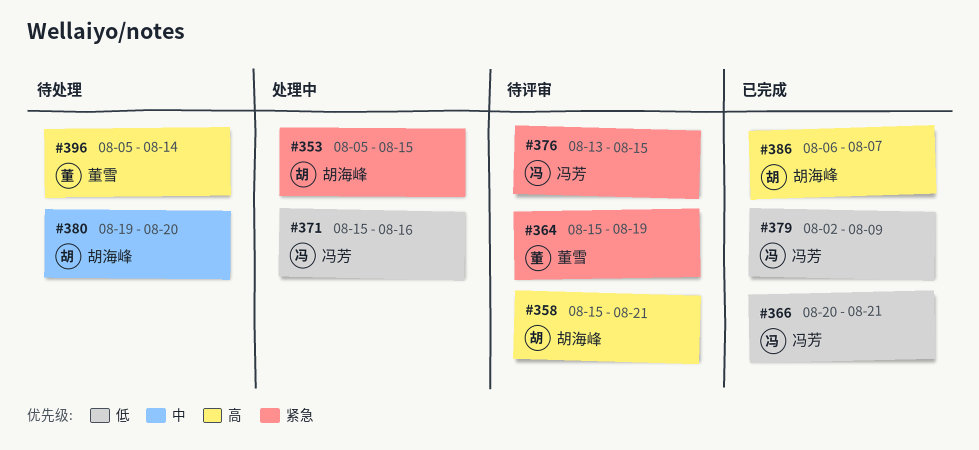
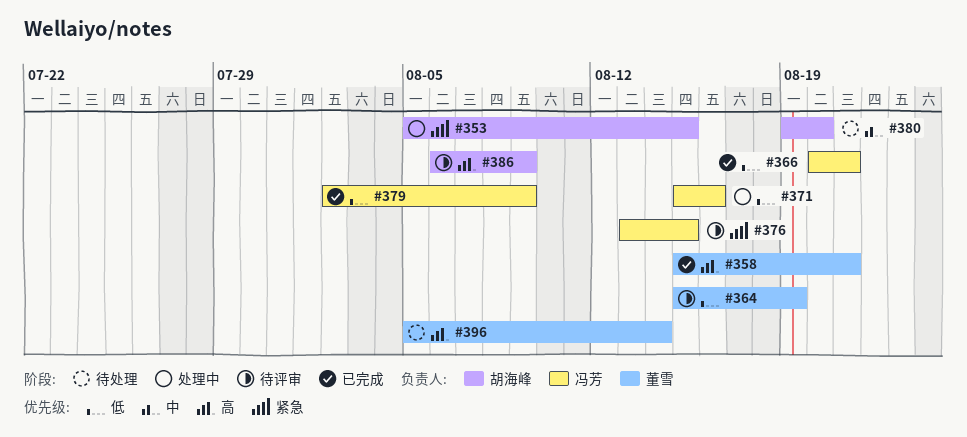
#358, status: 待评审 -> 已完成
#358, owner: 胡海峰 -> 董雪
#364, priority: 紧急 -> 低
#386, status: 已完成 -> 待评审
#386, due: Aug 7 -> Aug 9

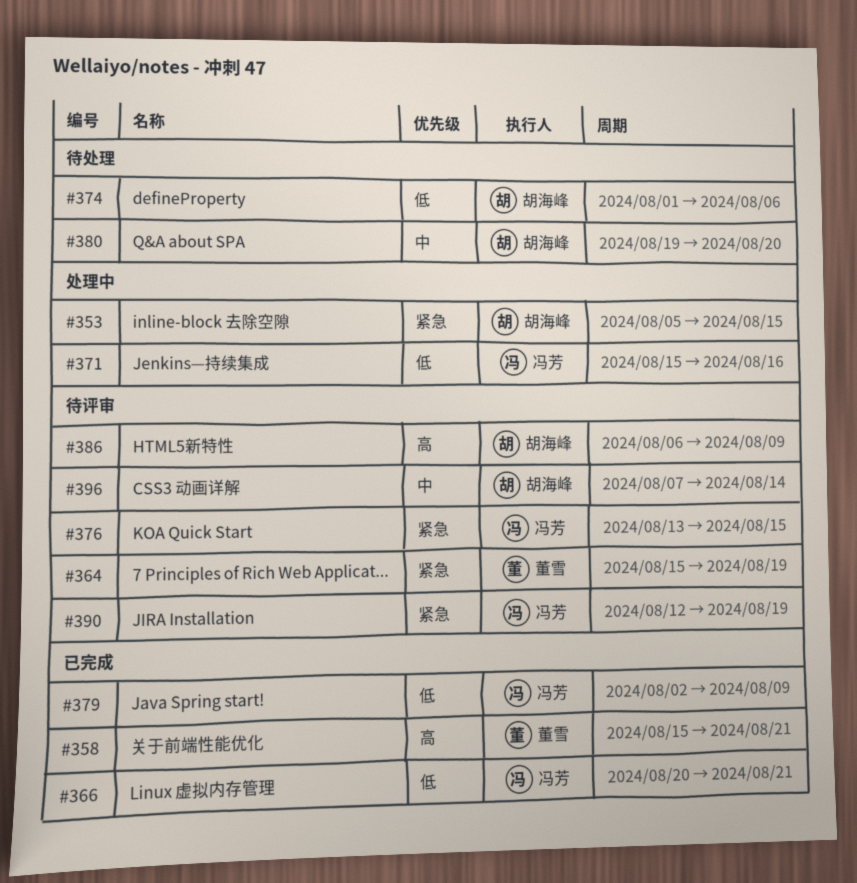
#364, priority: 低 -> 紧急
#374: none -> present
#390: none -> present
#396, status: 待处理 -> 待评审
#396, owner: 董雪 -> 胡海峰
#396, priority: 高 -> 中
#396, start: Aug 5 -> Aug 7

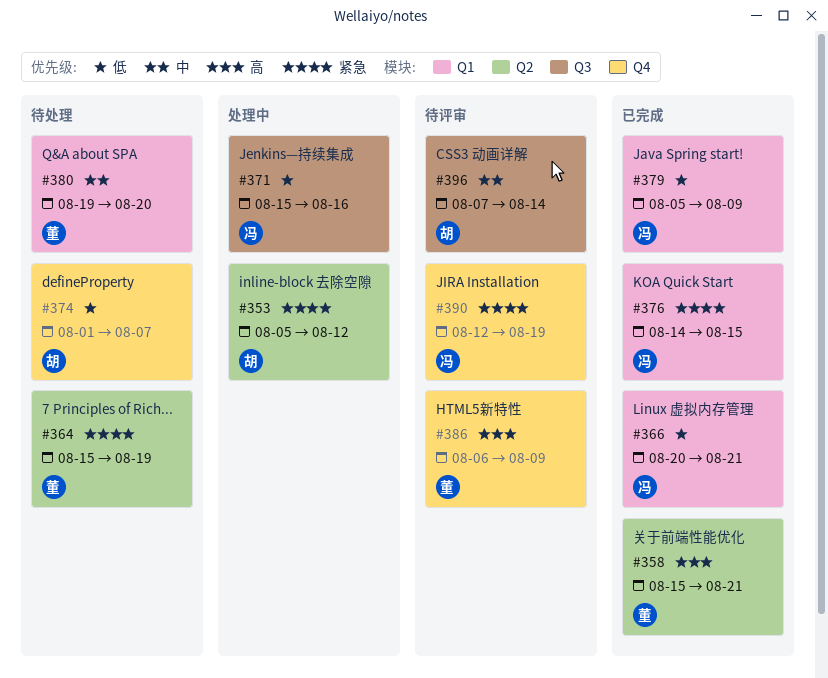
#353, due: Aug 15 -> Aug 12
#364, status: 待评审 -> 待处理
#374, due: Aug 6 -> Aug 7
#376, status: 待评审 -> 已完成
#376, start: Aug 13 -> Aug 14
#379, start: Aug 2 -> Aug 5
#380, owner: 胡海峰 -> 董雪
#386, owner: 胡海峰 -> 董雪

